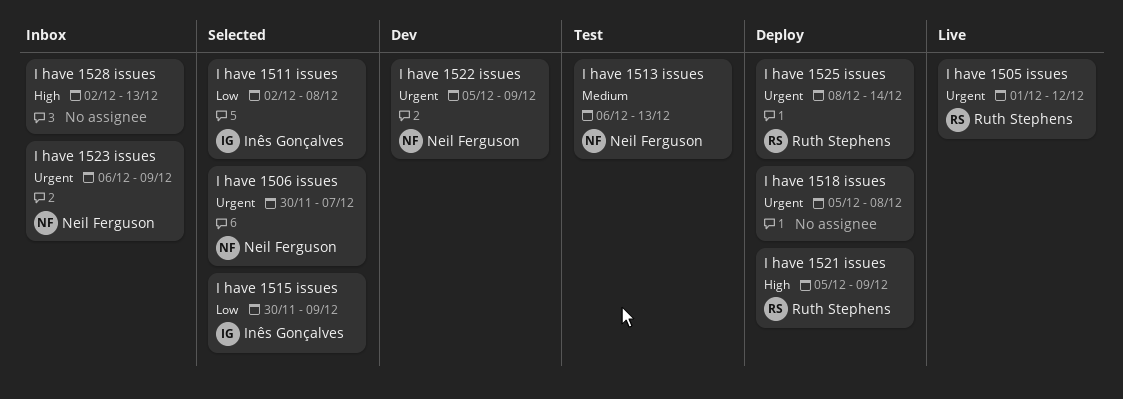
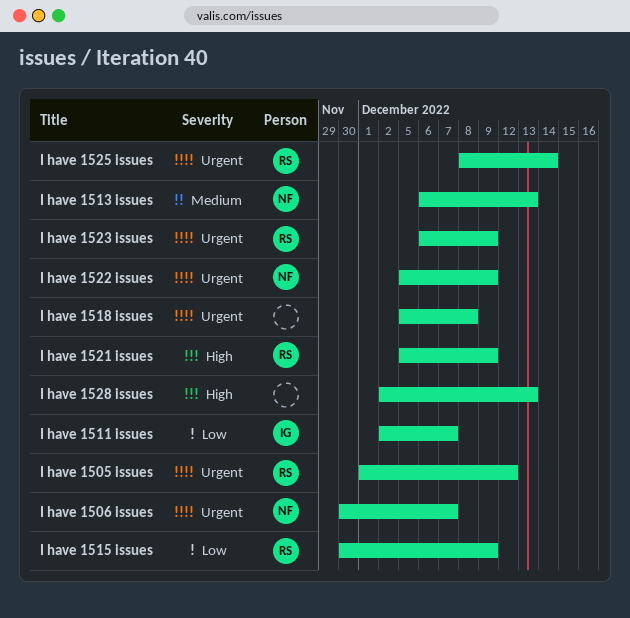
I have 1511 issues, due: Dec 8 -> Dec 7
I have 1515 issues, owner: Inês Gonçalves -> Ruth Stephens
I have 1523 issues, owner: Neil Ferguson -> Ruth Stephens

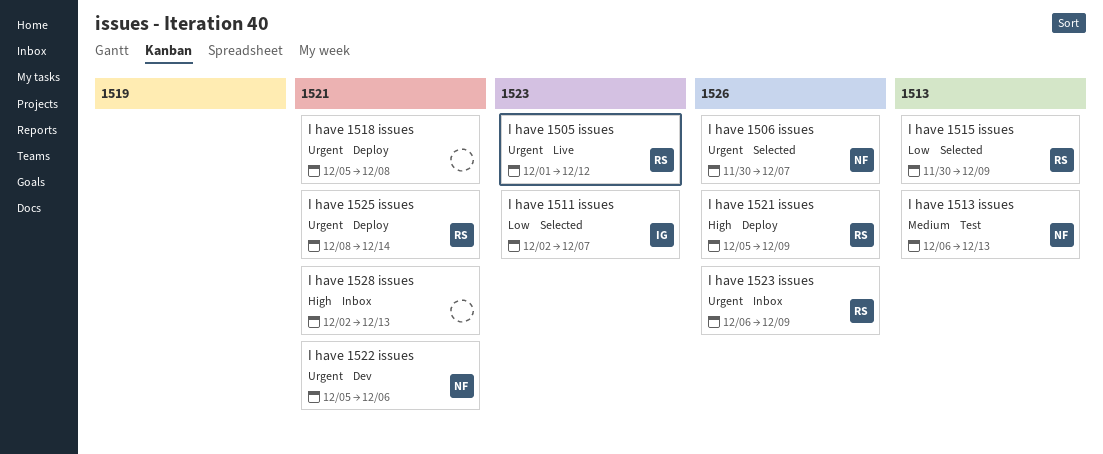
I have 1522 issues, due: Dec 9 -> Dec 6

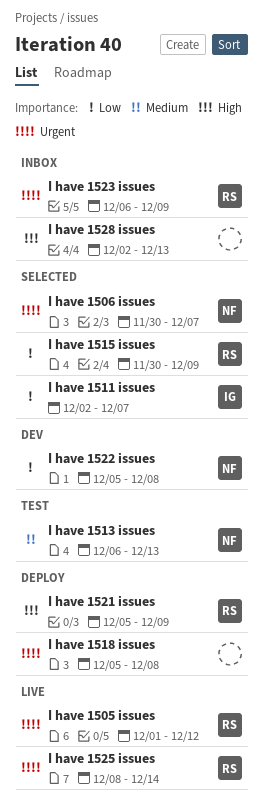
I have 1522 issues, priority: Urgent -> Low
I have 1522 issues, due: Dec 6 -> Dec 8
I have 1525 issues, status: Deploy -> Live

